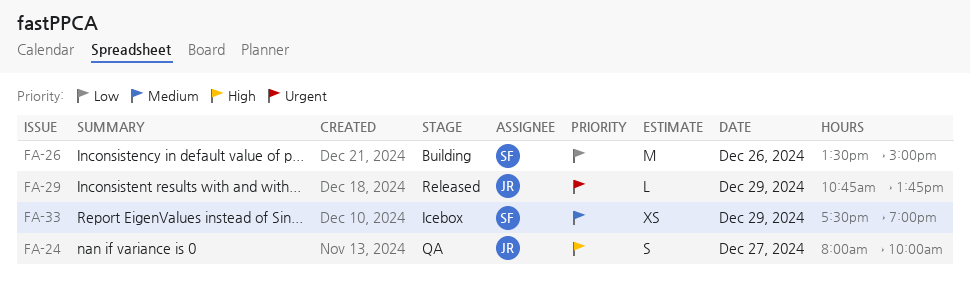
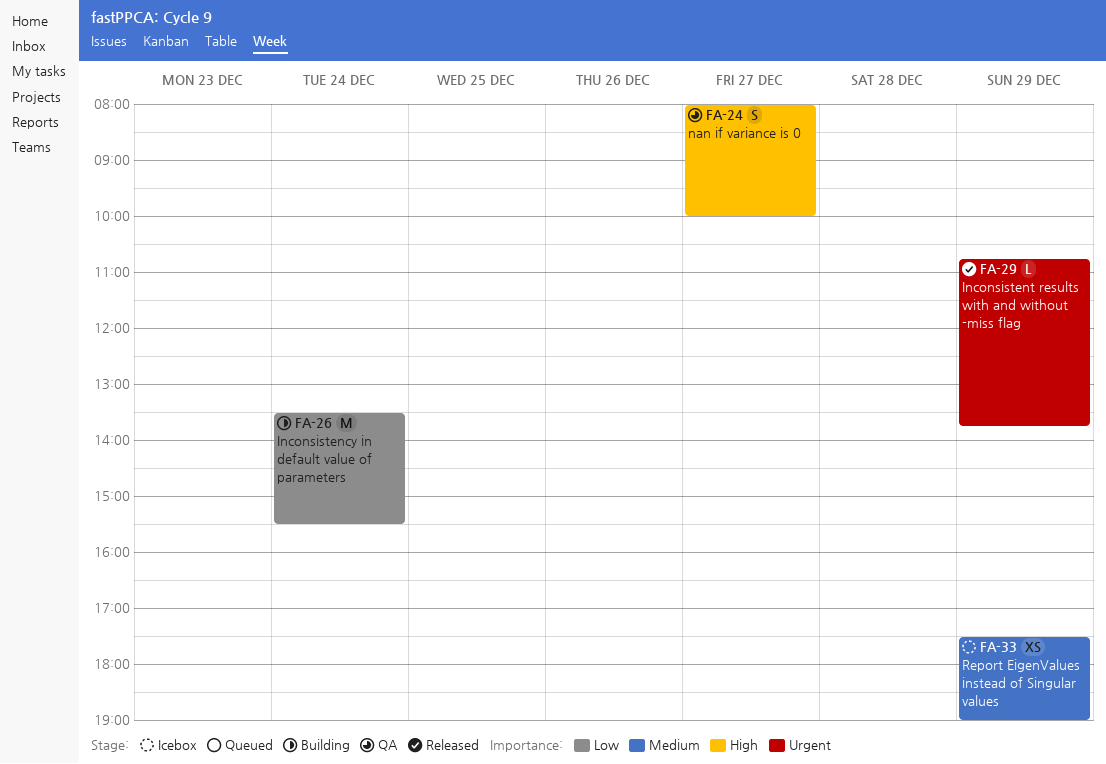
FA-26, day: Dec 26 -> Dec 24
FA-26, ends: 15:00 -> 15:30

